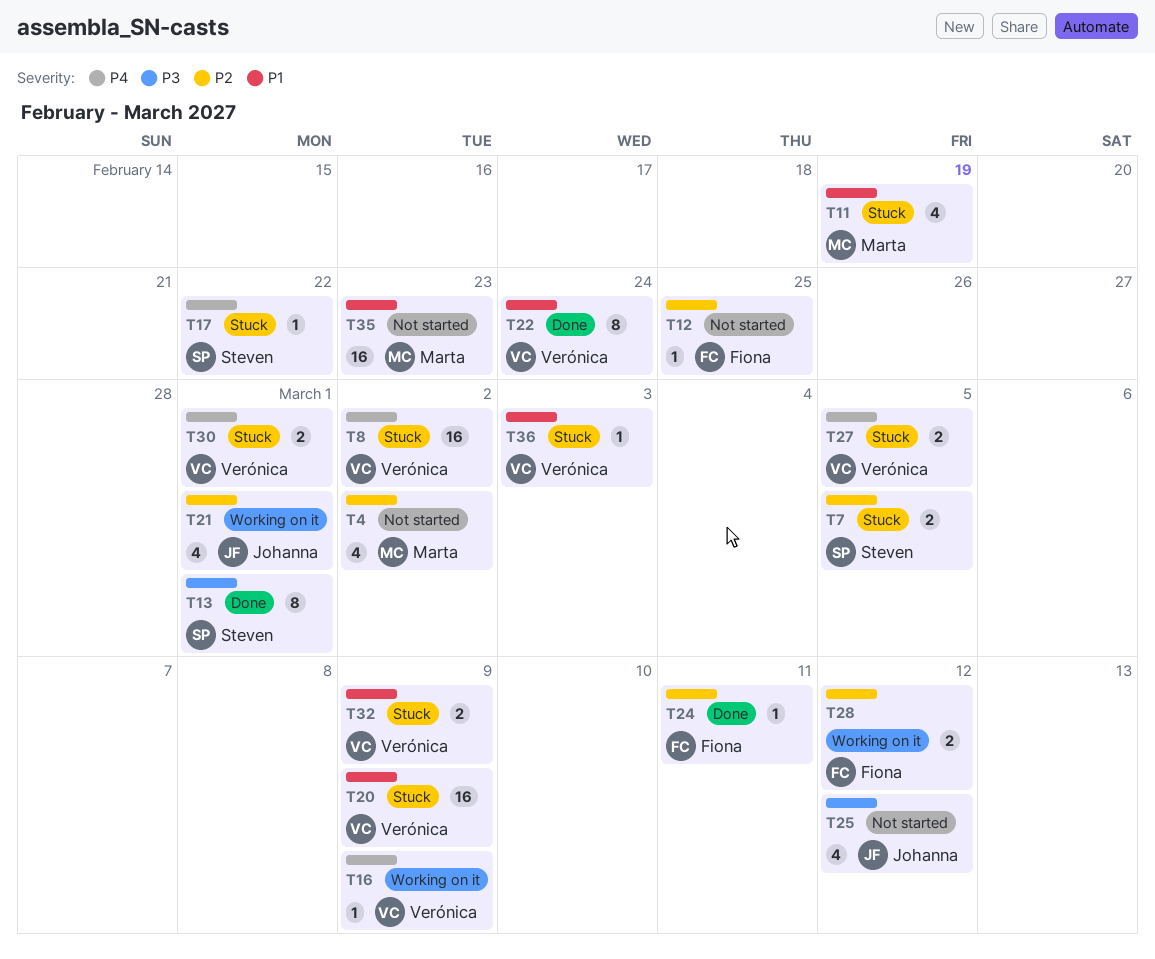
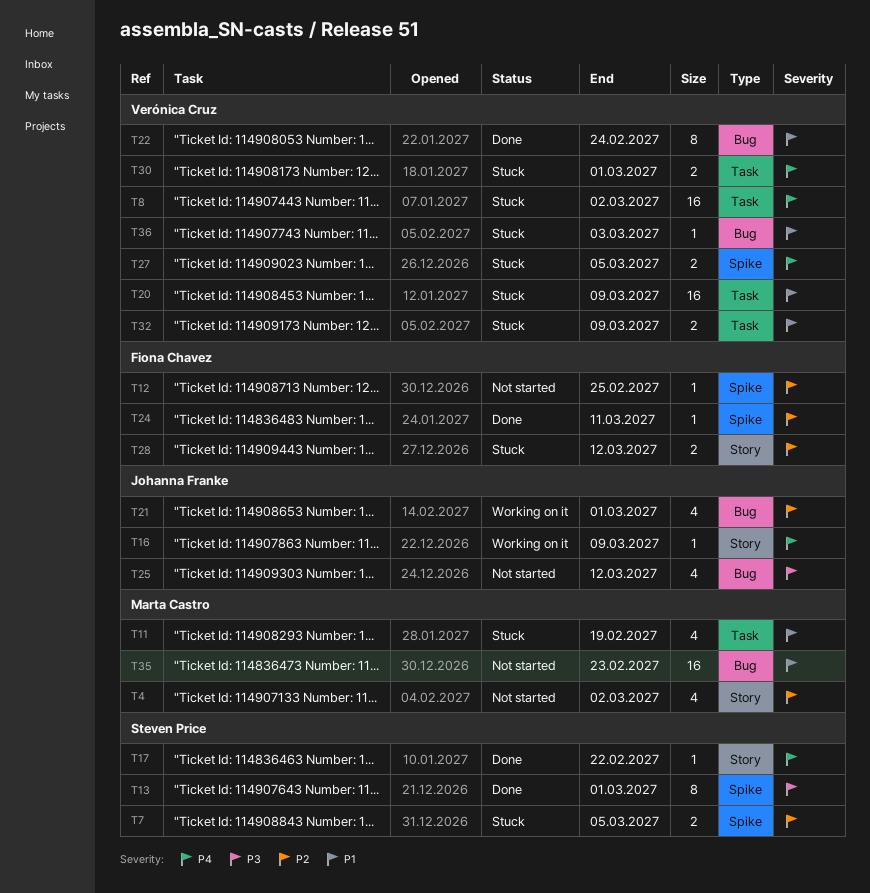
T16, owner: Verónica Cruz -> Johanna Franke
T17, status: Stuck -> Done
T28, status: Working on it -> Stuck

